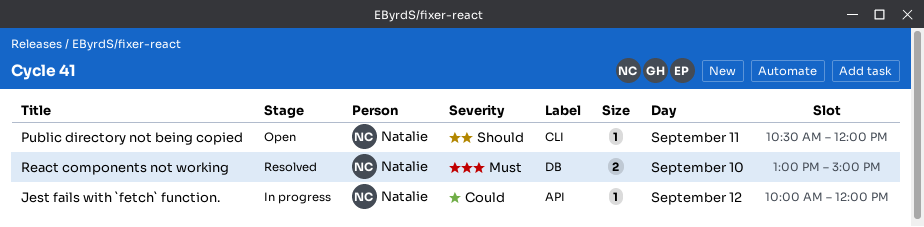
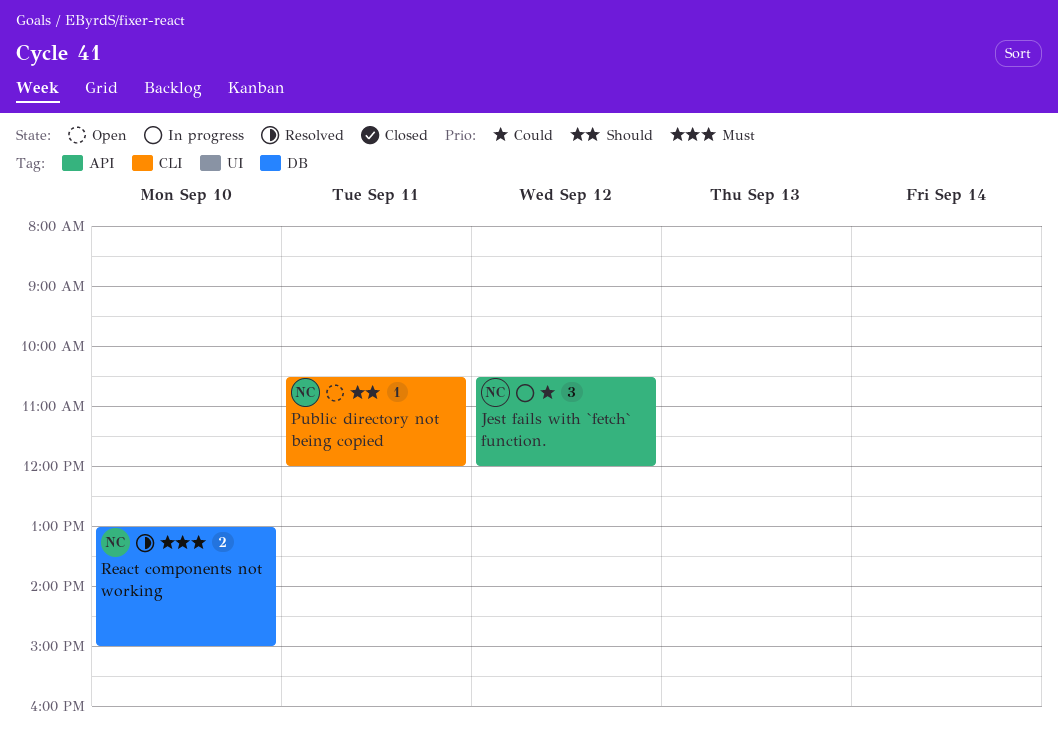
Jest fails with `fetch` function., estimate: 1 -> 3
Jest fails with `fetch` function., begins: 10:00 -> 10:30

